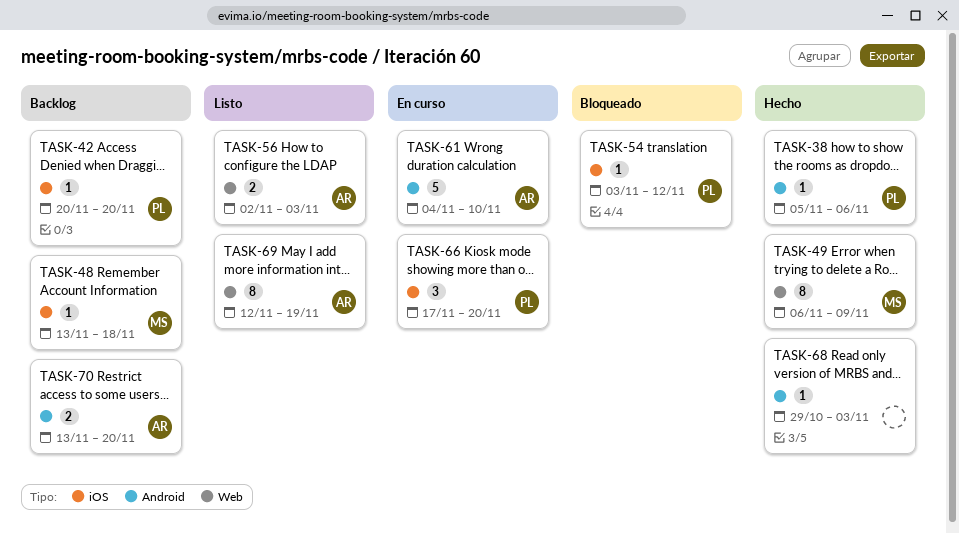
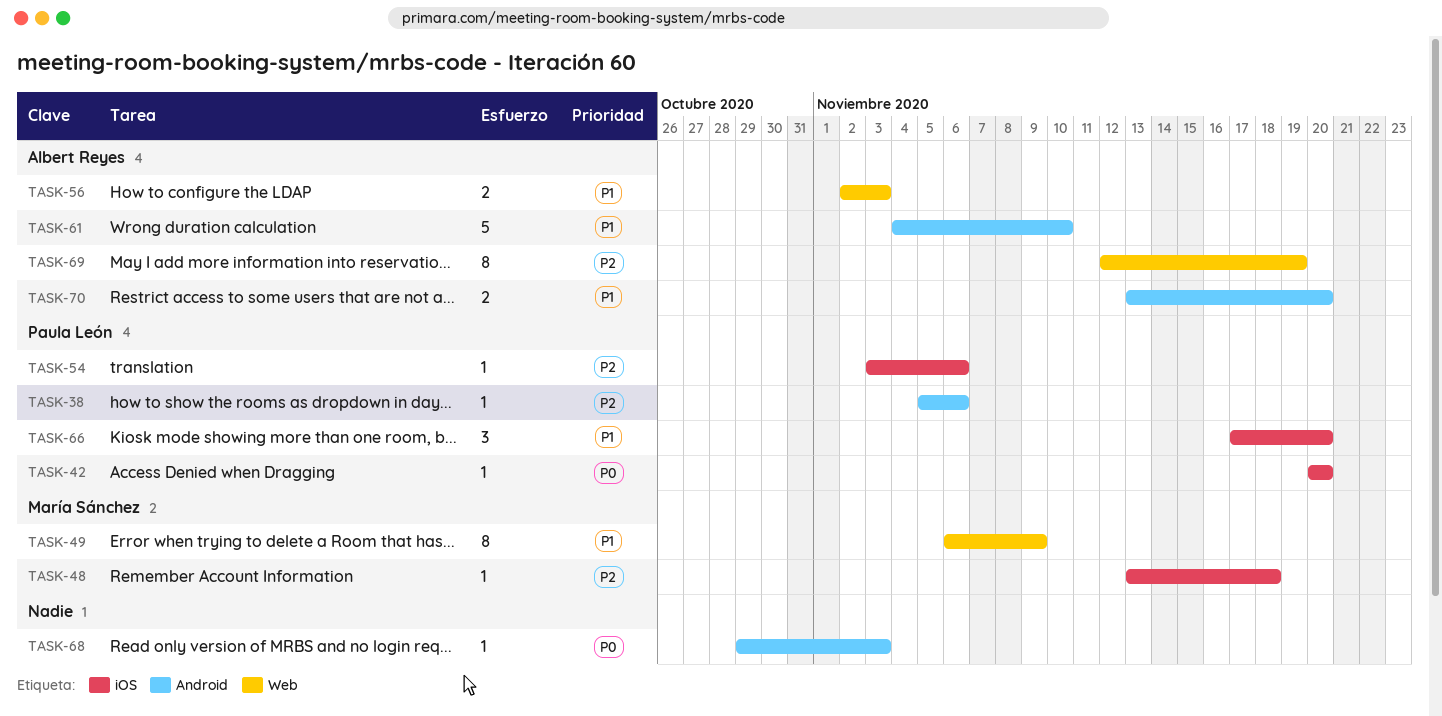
TASK-54, due: Nov 12 -> Nov 6

